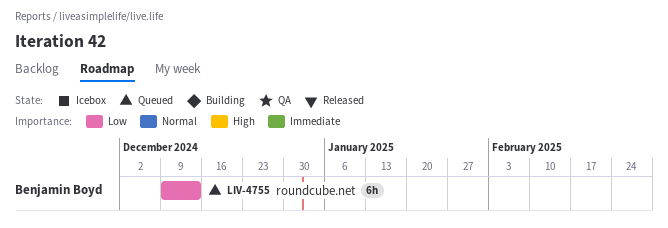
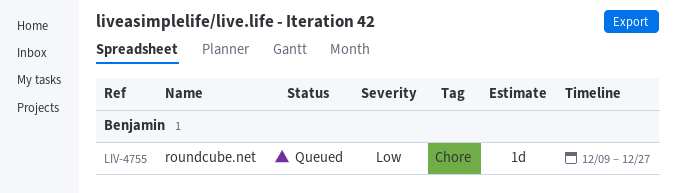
LIV-4755, estimate: 6h -> 1d
LIV-4755, due: Dec 13 -> Dec 27

